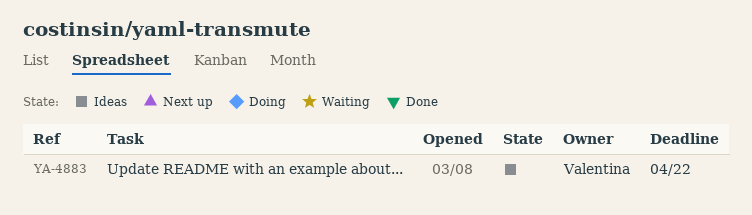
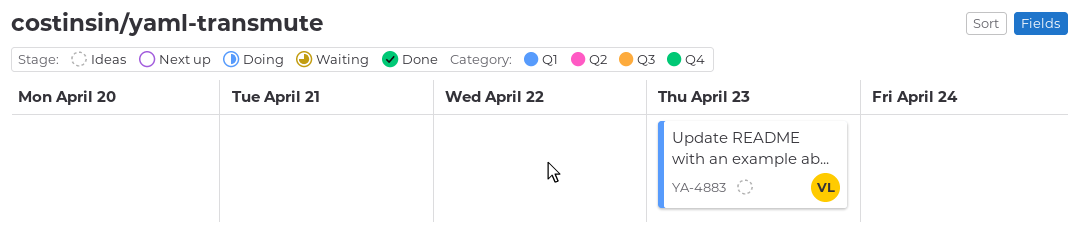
YA-4883, due: Apr 22 -> Apr 23

